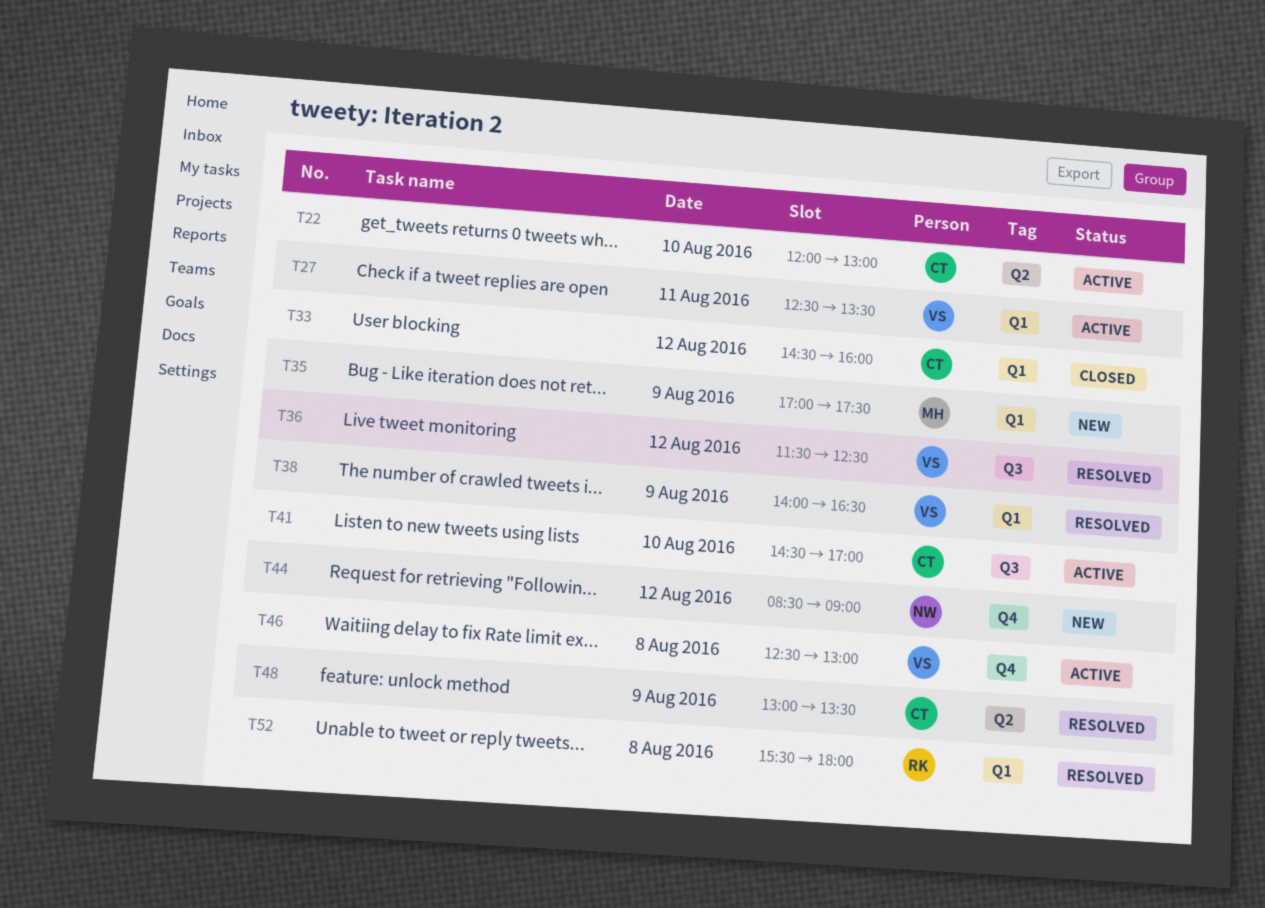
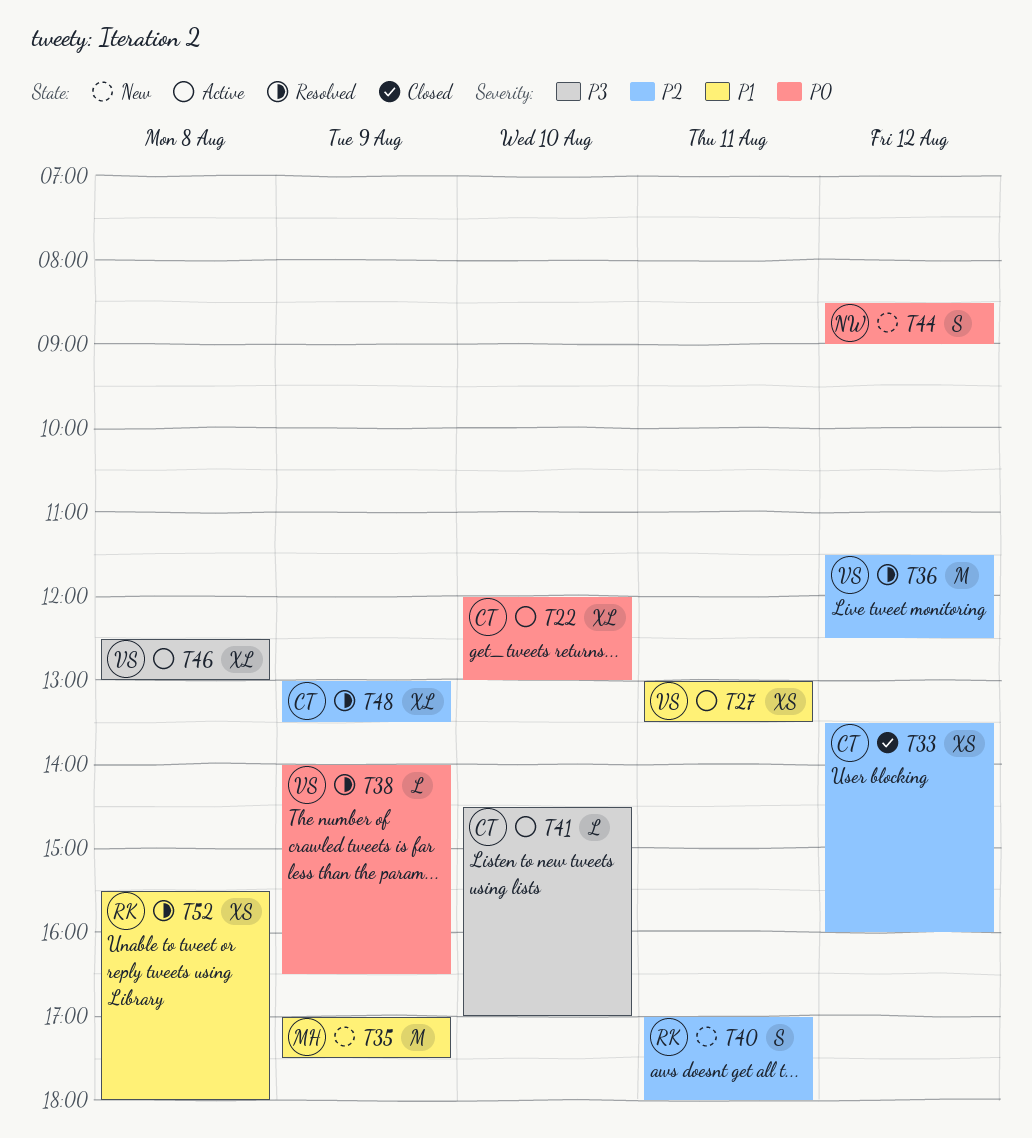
T27, begins: 12:30 -> 13:00
T33, begins: 14:30 -> 13:30
T40: none -> present

